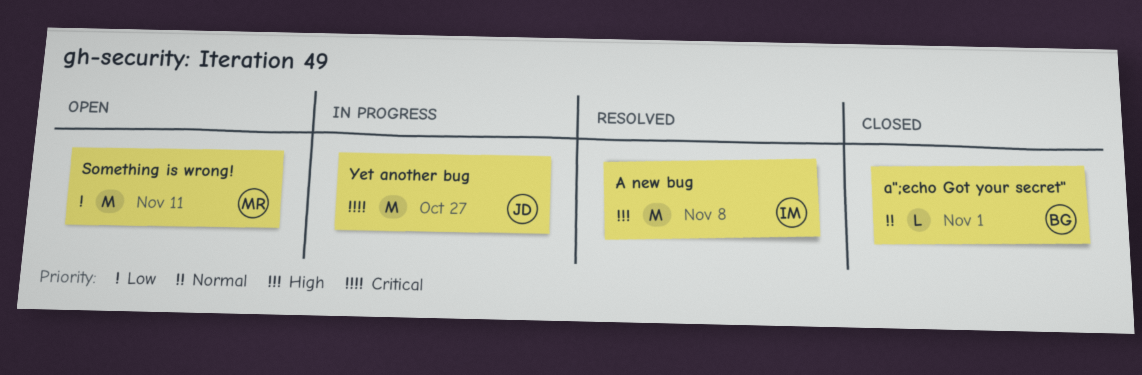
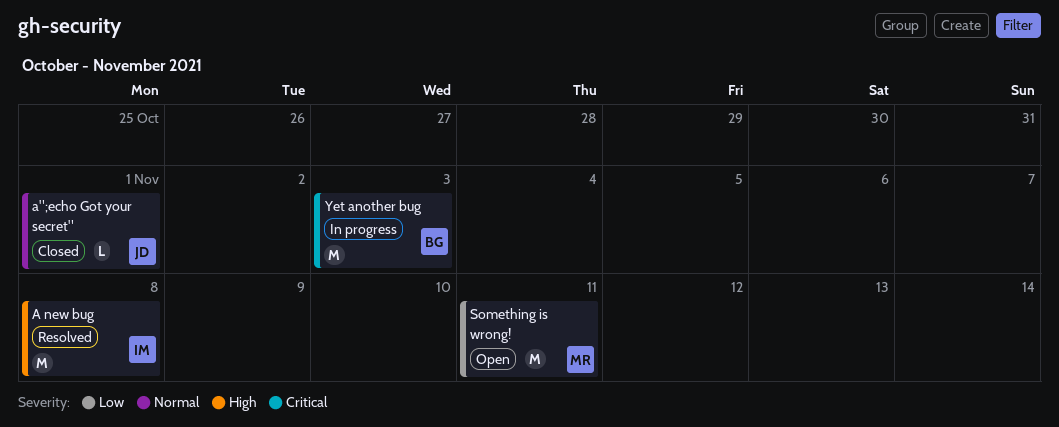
a";echo Got your secret", owner: BG -> JD
Yet another bug, owner: JD -> BG
Yet another bug, due: Oct 27 -> Nov 3

